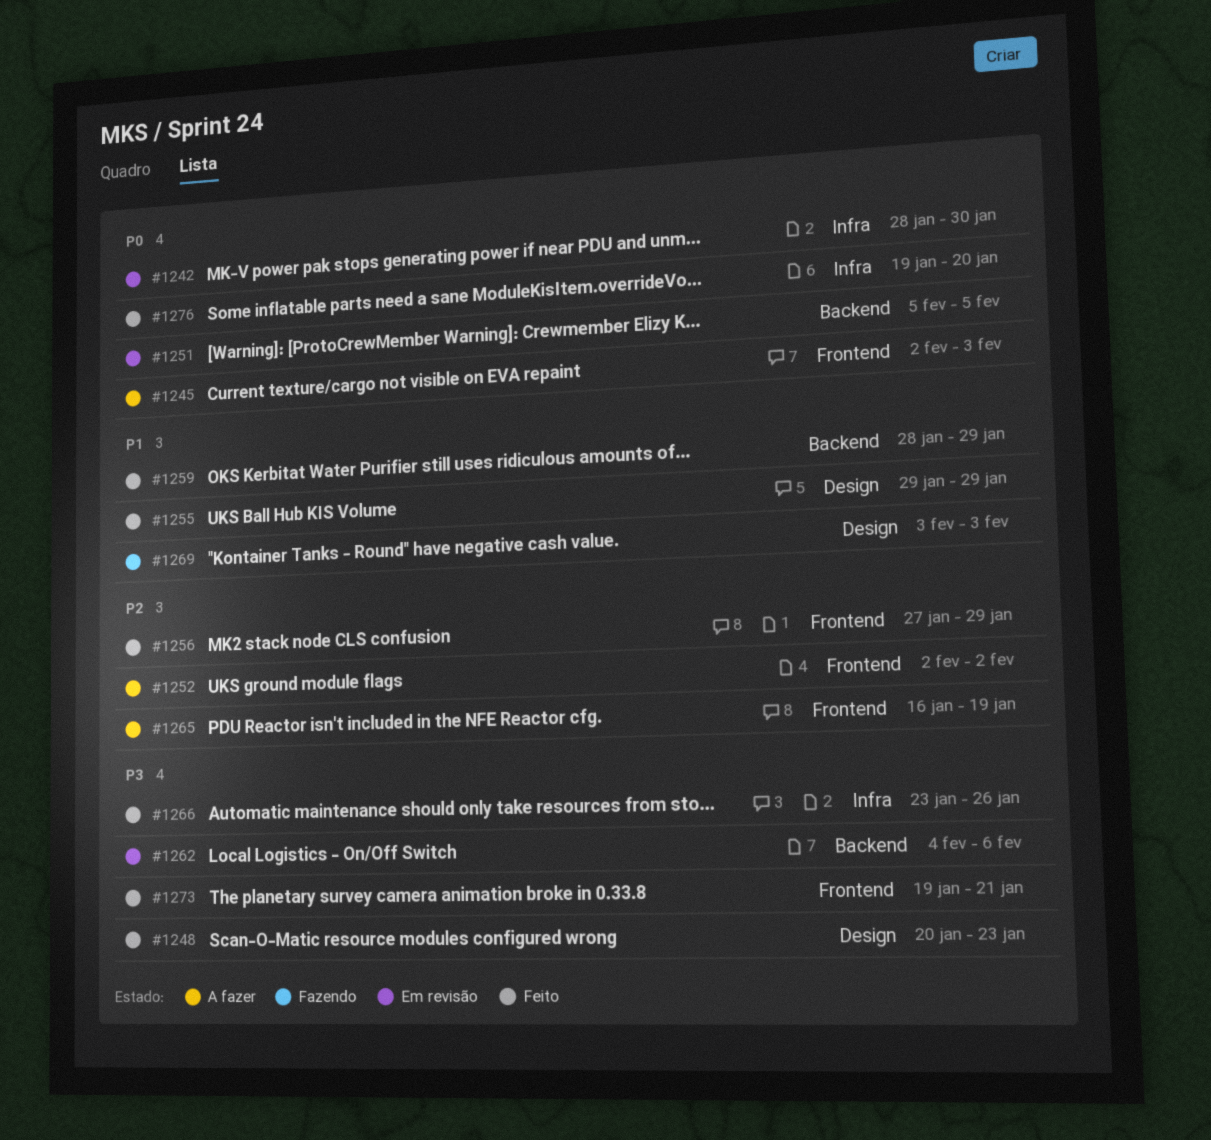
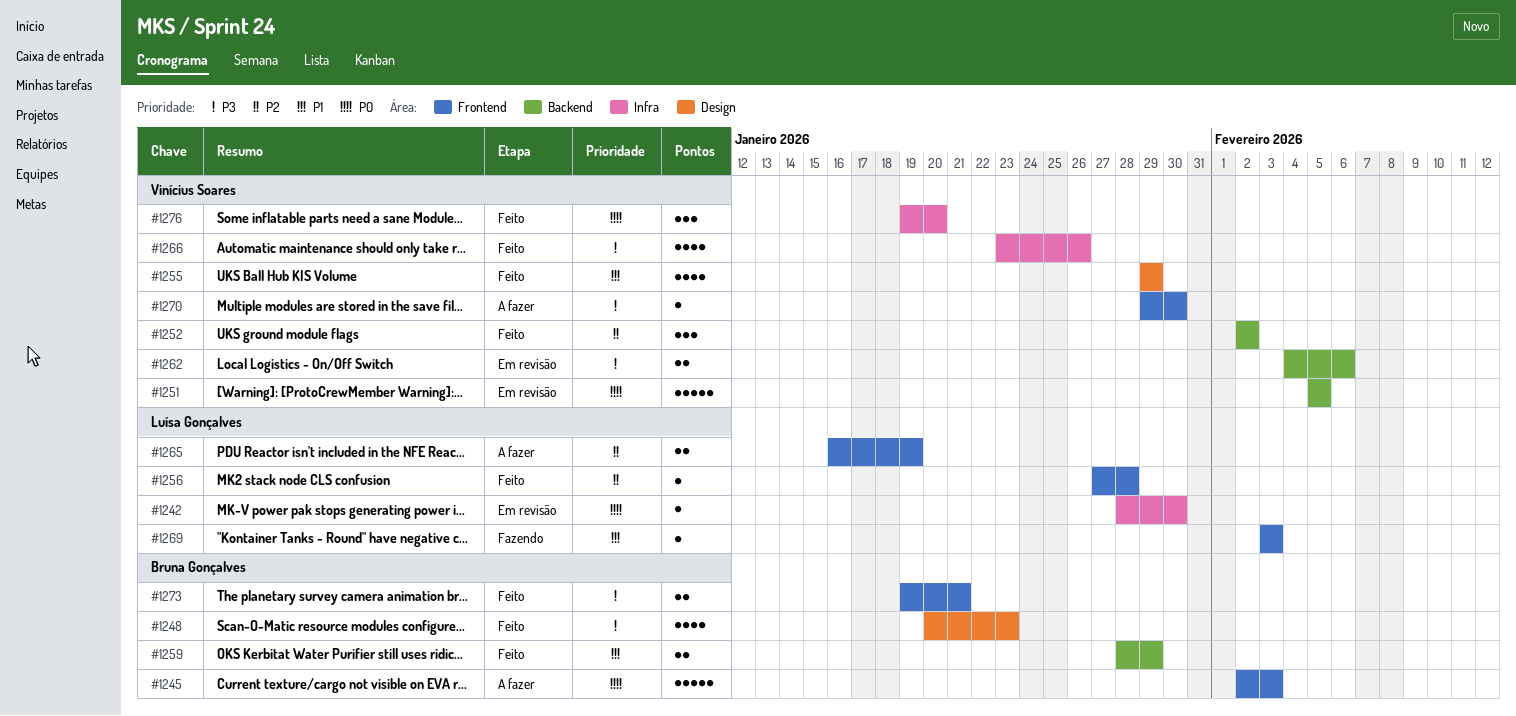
#1252, status: A fazer -> Feito
#1252, label: Frontend -> Backend
#1256, due: Jan 29 -> Jan 28
#1269, label: Design -> Frontend
#1270: none -> present

